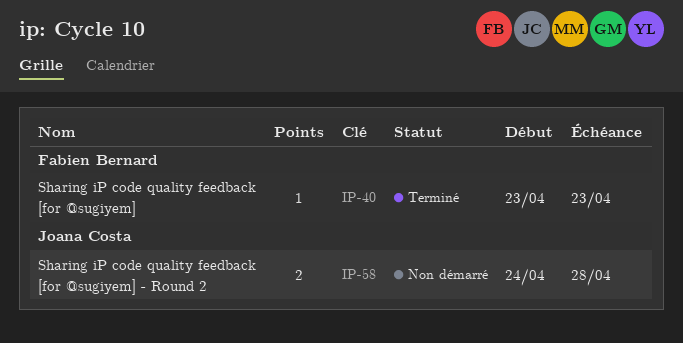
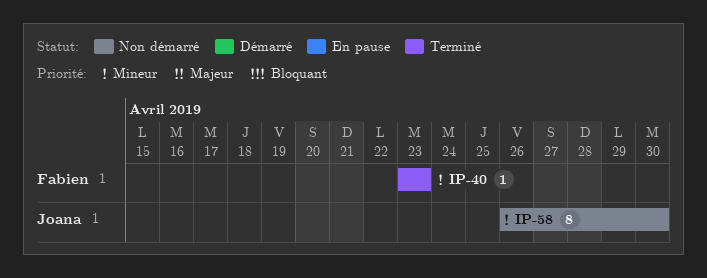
IP-58, estimate: 2 -> 8
IP-58, start: Apr 24 -> Apr 26
IP-58, due: Apr 28 -> Apr 30

